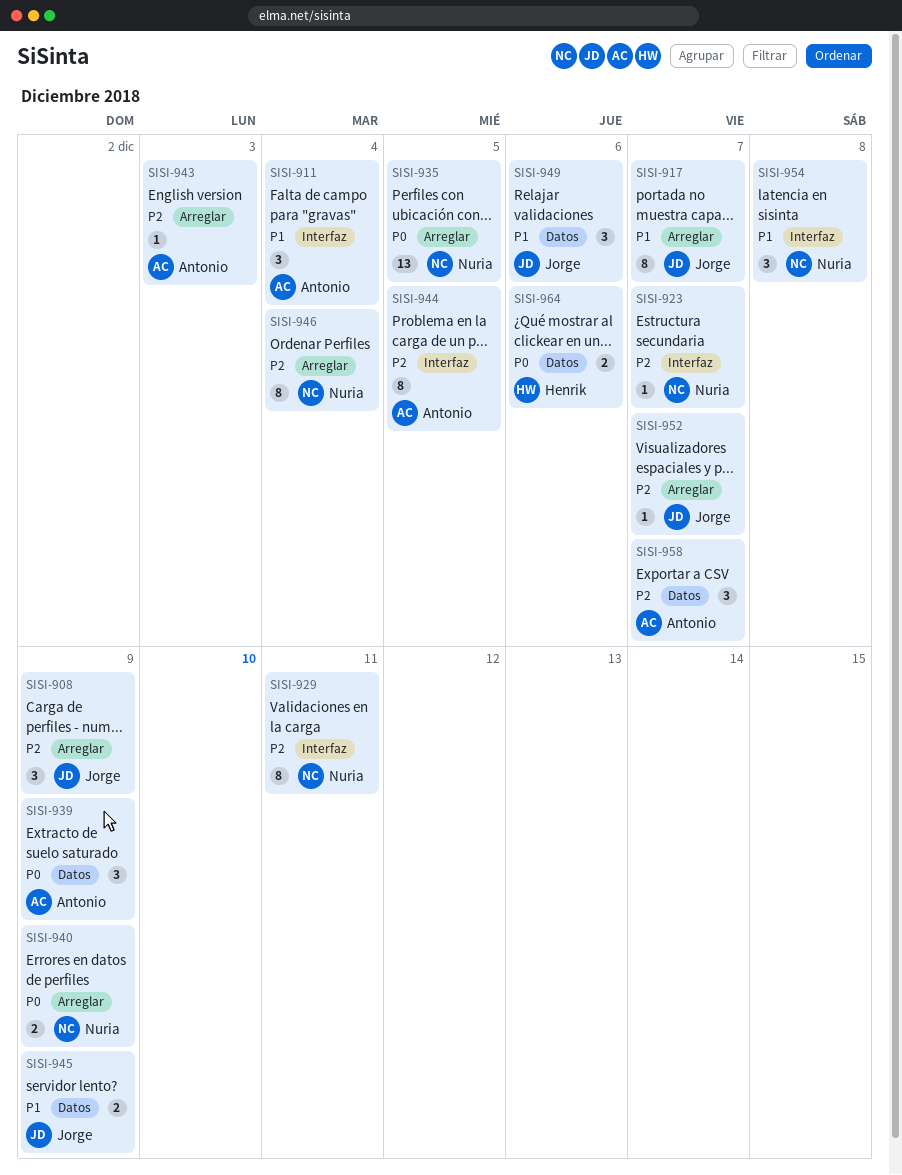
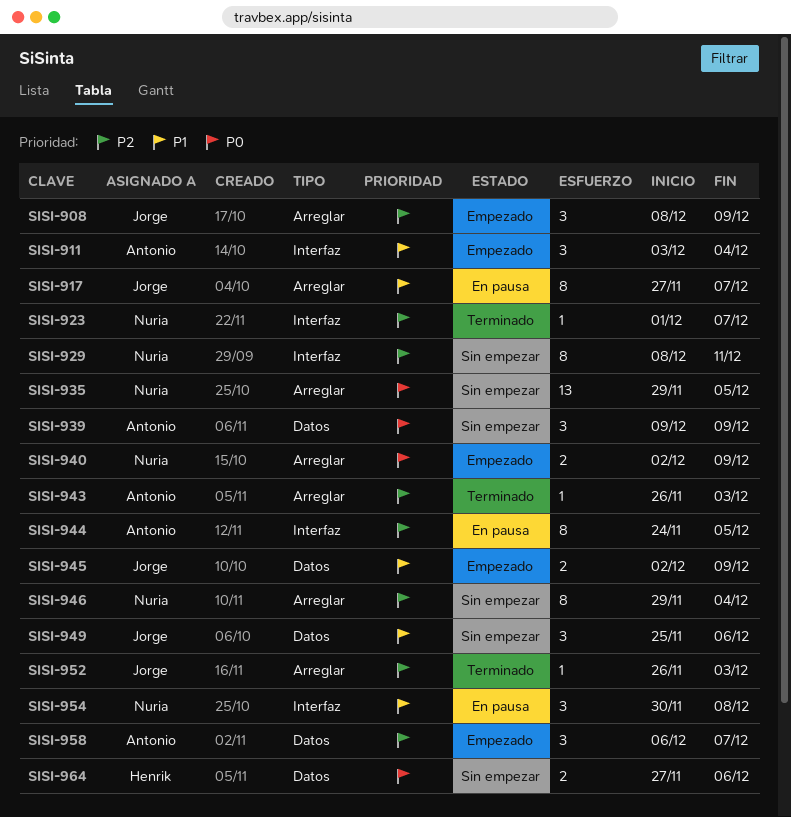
SISI-952, due: Dec 7 -> Dec 3

